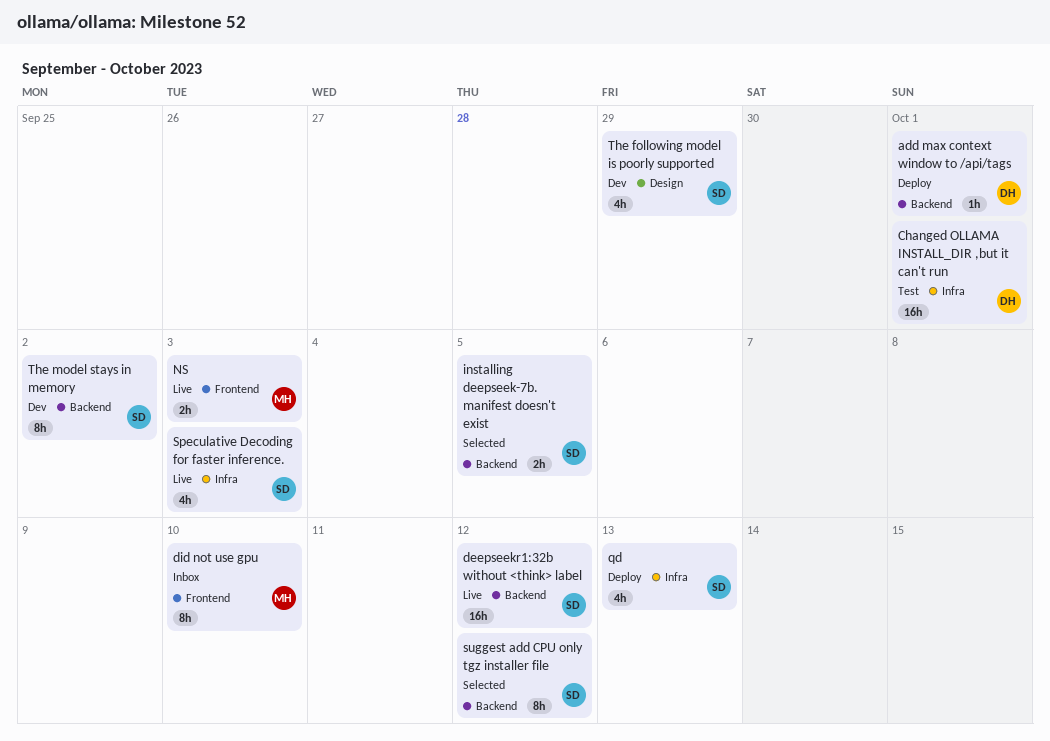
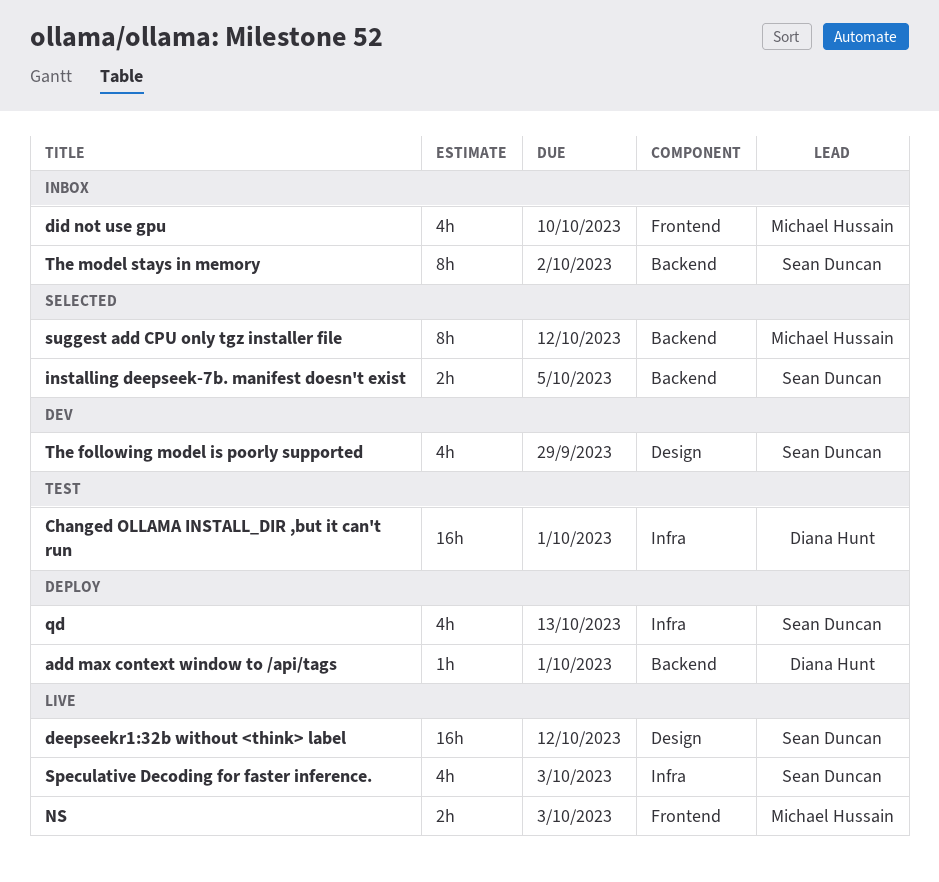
deepseekr1:32b without <think> label, label: Backend -> Design
did not use gpu, estimate: 8h -> 4h
suggest add CPU only tgz installer file, owner: Sean Duncan -> Michael Hussain
The model stays in memory, status: Dev -> Inbox

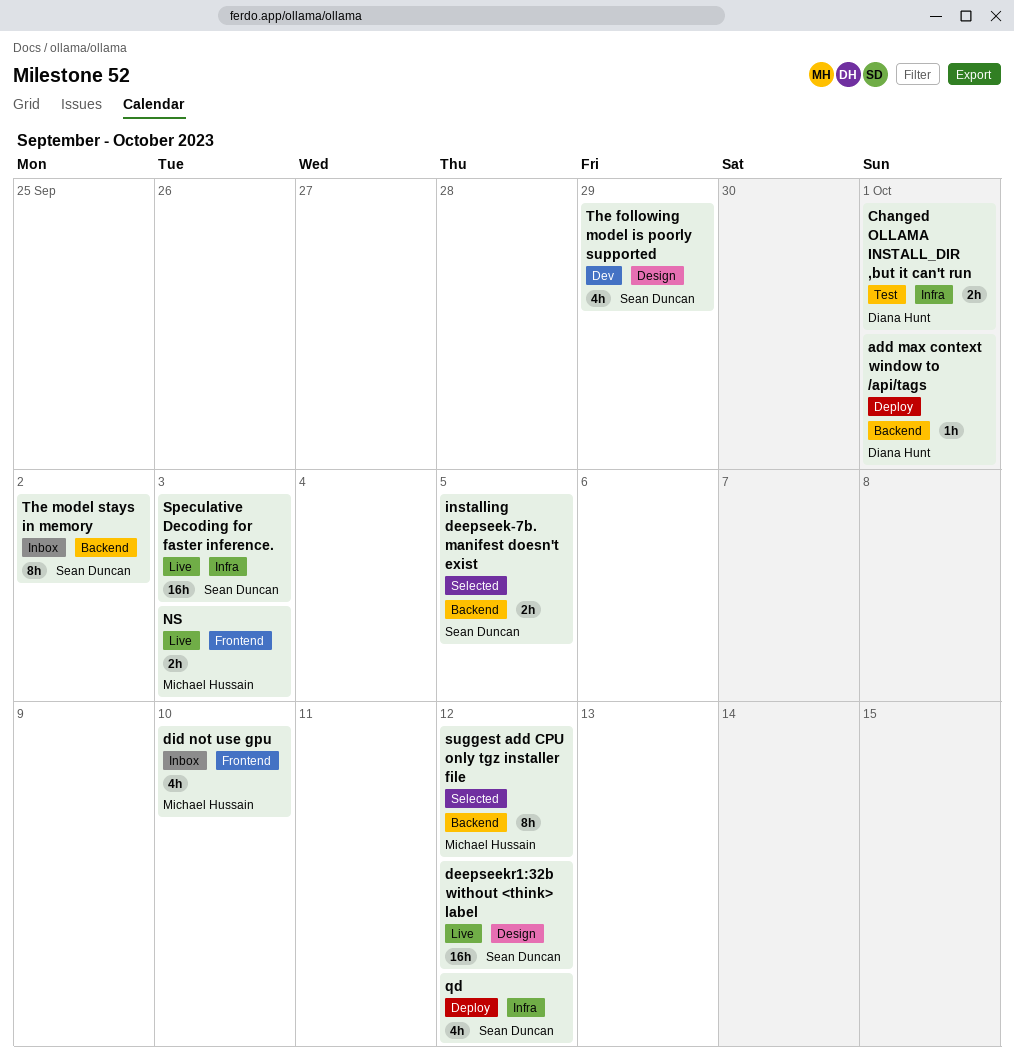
Changed OLLAMA INSTALL_DIR ,but it can't run, estimate: 16h -> 2h
qd, due: Oct 13 -> Oct 12
Speculative Decoding for faster inference., estimate: 4h -> 16h

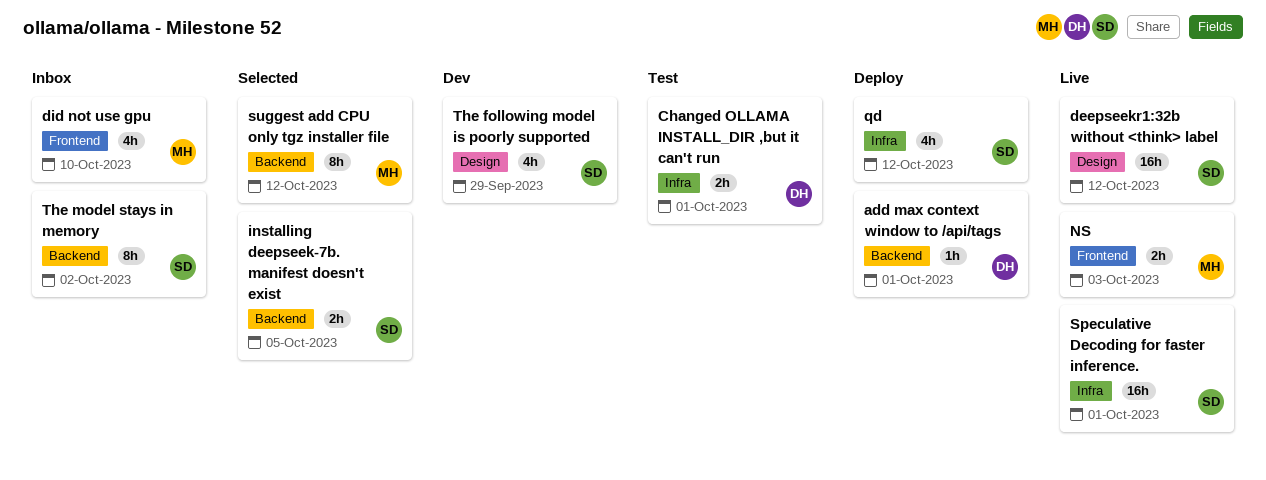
Speculative Decoding for faster inference., due: Oct 3 -> Oct 1

